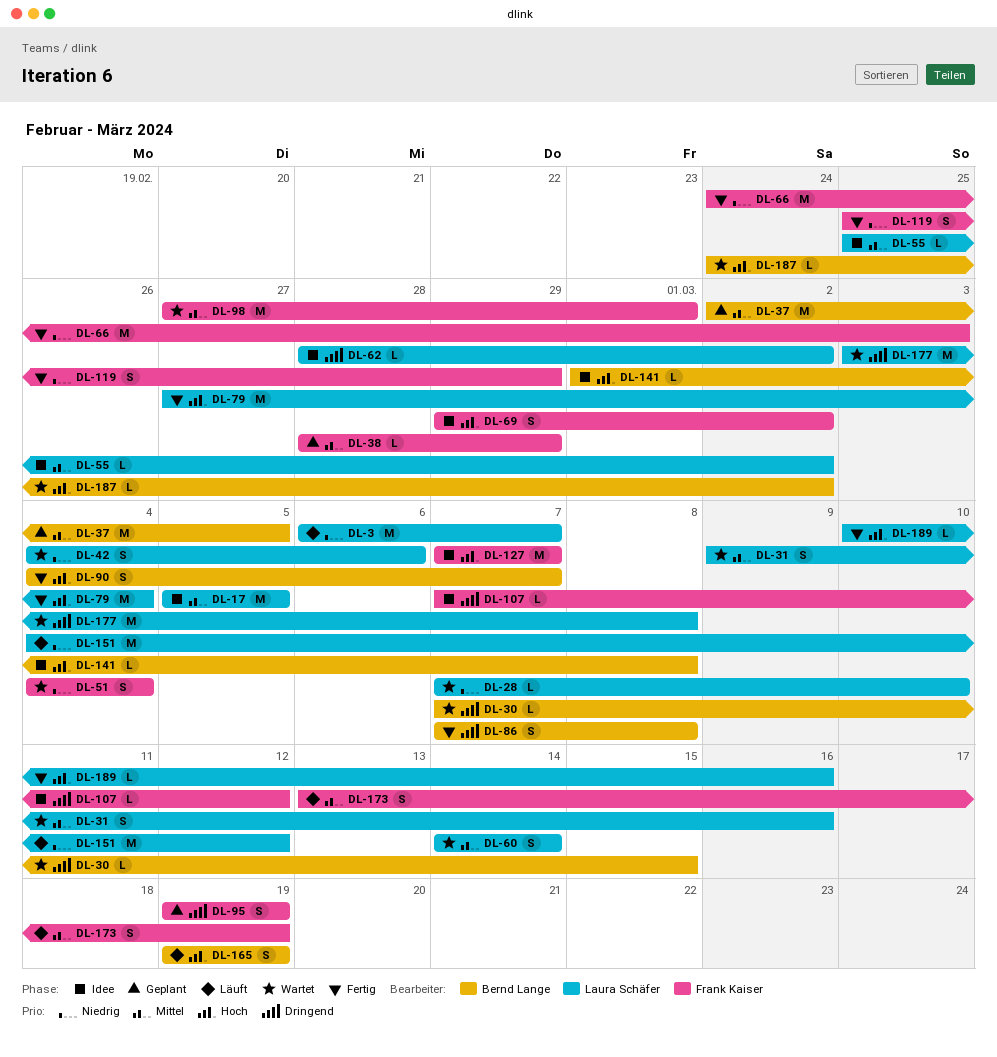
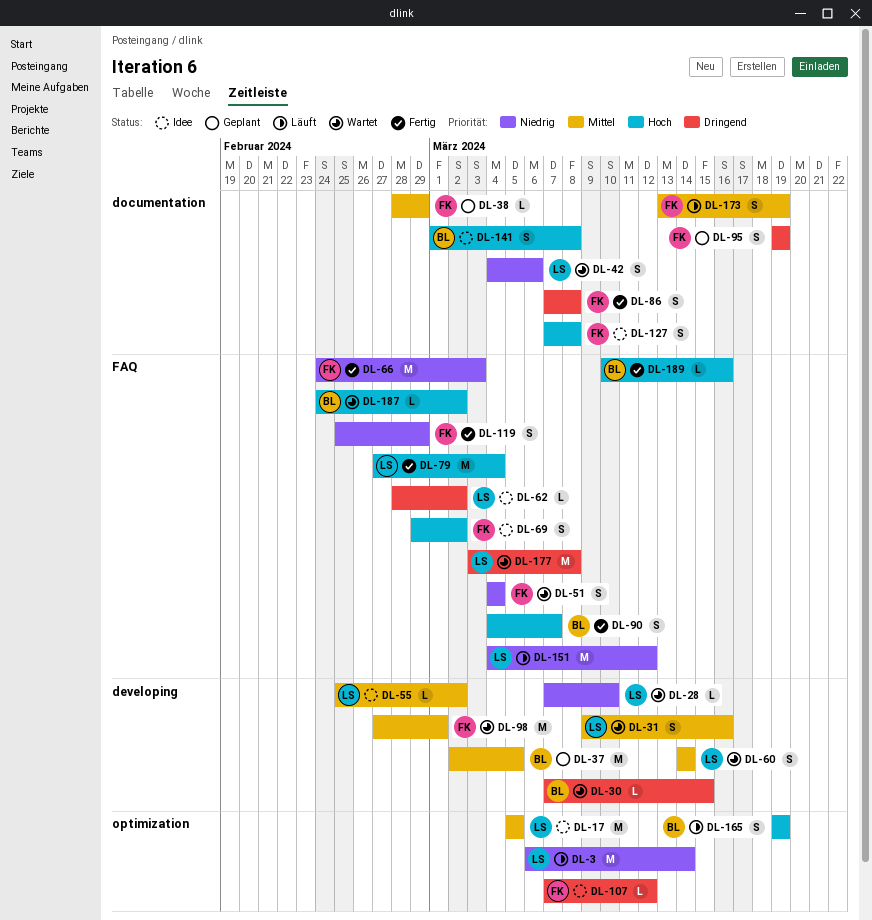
DL-3, due: Mar 7 -> Mar 14
DL-86, owner: Bernd Lange -> Frank Kaiser
DL-127, estimate: M -> S
DL-127, due: Mar 7 -> Mar 8
DL-141, estimate: L -> S
DL-189, owner: Laura Schäfer -> Bernd Lange

